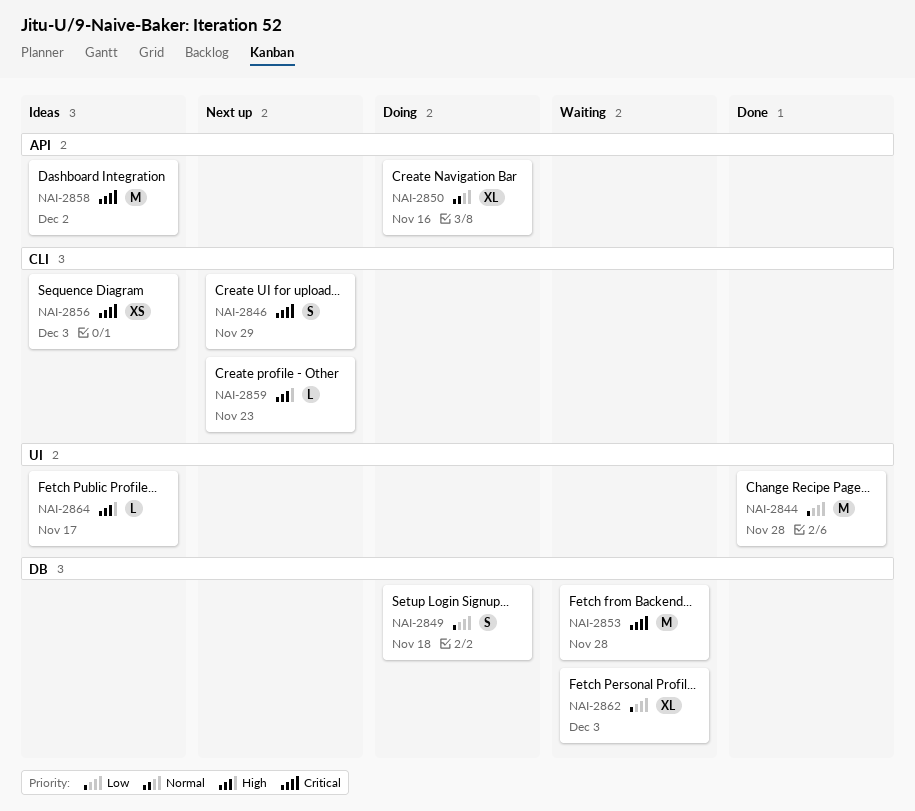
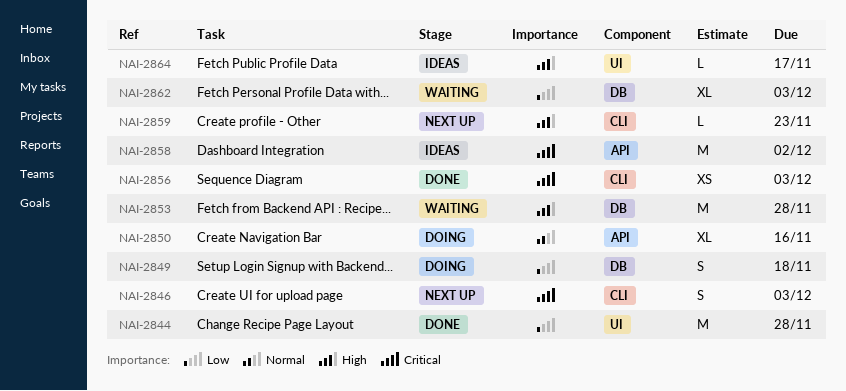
NAI-2846, due: Nov 29 -> Dec 3
NAI-2853, priority: Critical -> High
NAI-2856, status: Ideas -> Done

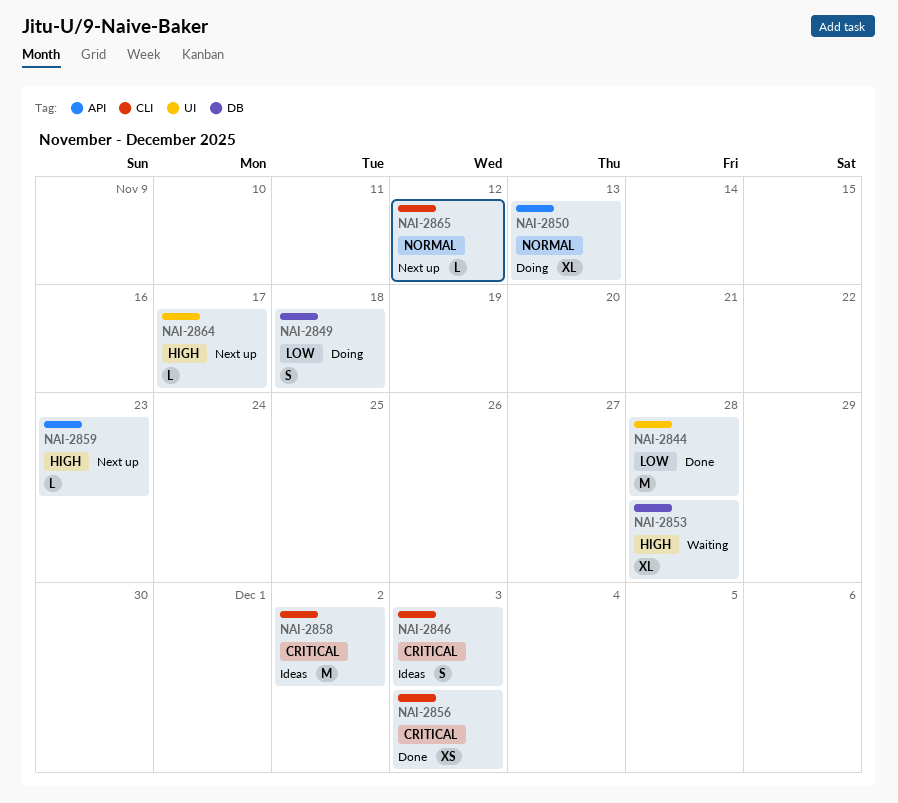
NAI-2846, status: Next up -> Ideas
NAI-2850, due: Nov 16 -> Nov 13
NAI-2853, estimate: M -> XL
NAI-2858, label: API -> CLI
NAI-2859, label: CLI -> API
NAI-2862: present -> none
NAI-2864, status: Ideas -> Next up
NAI-2865: none -> present

